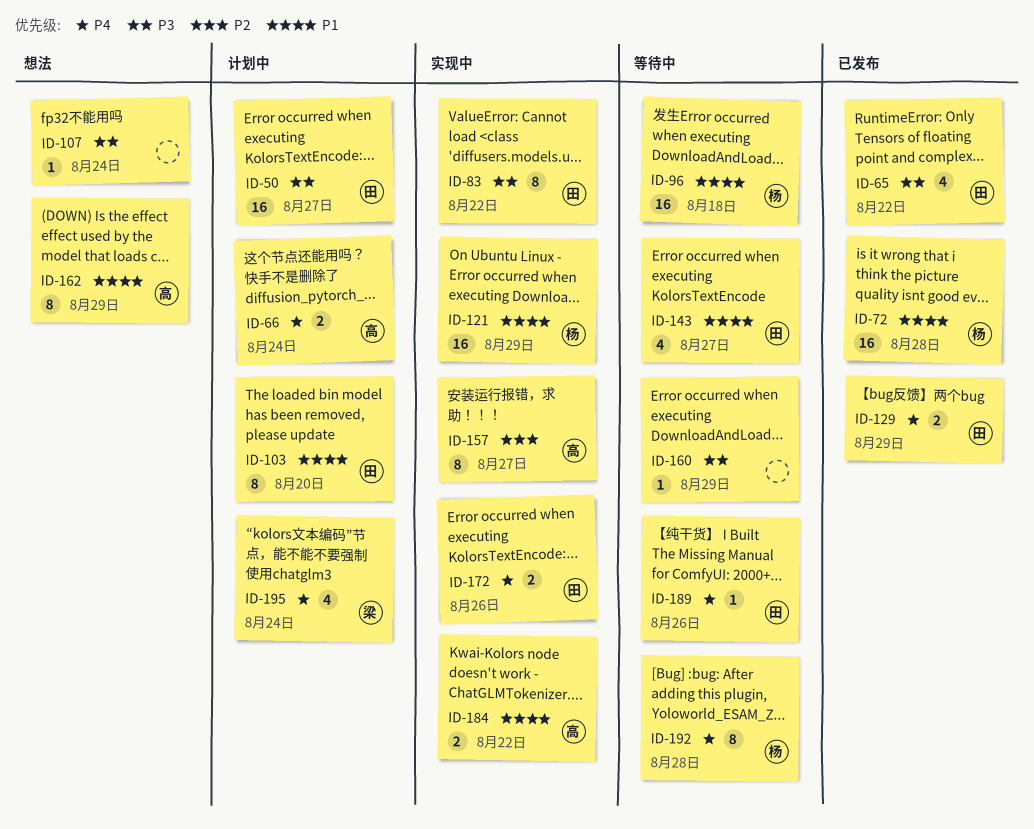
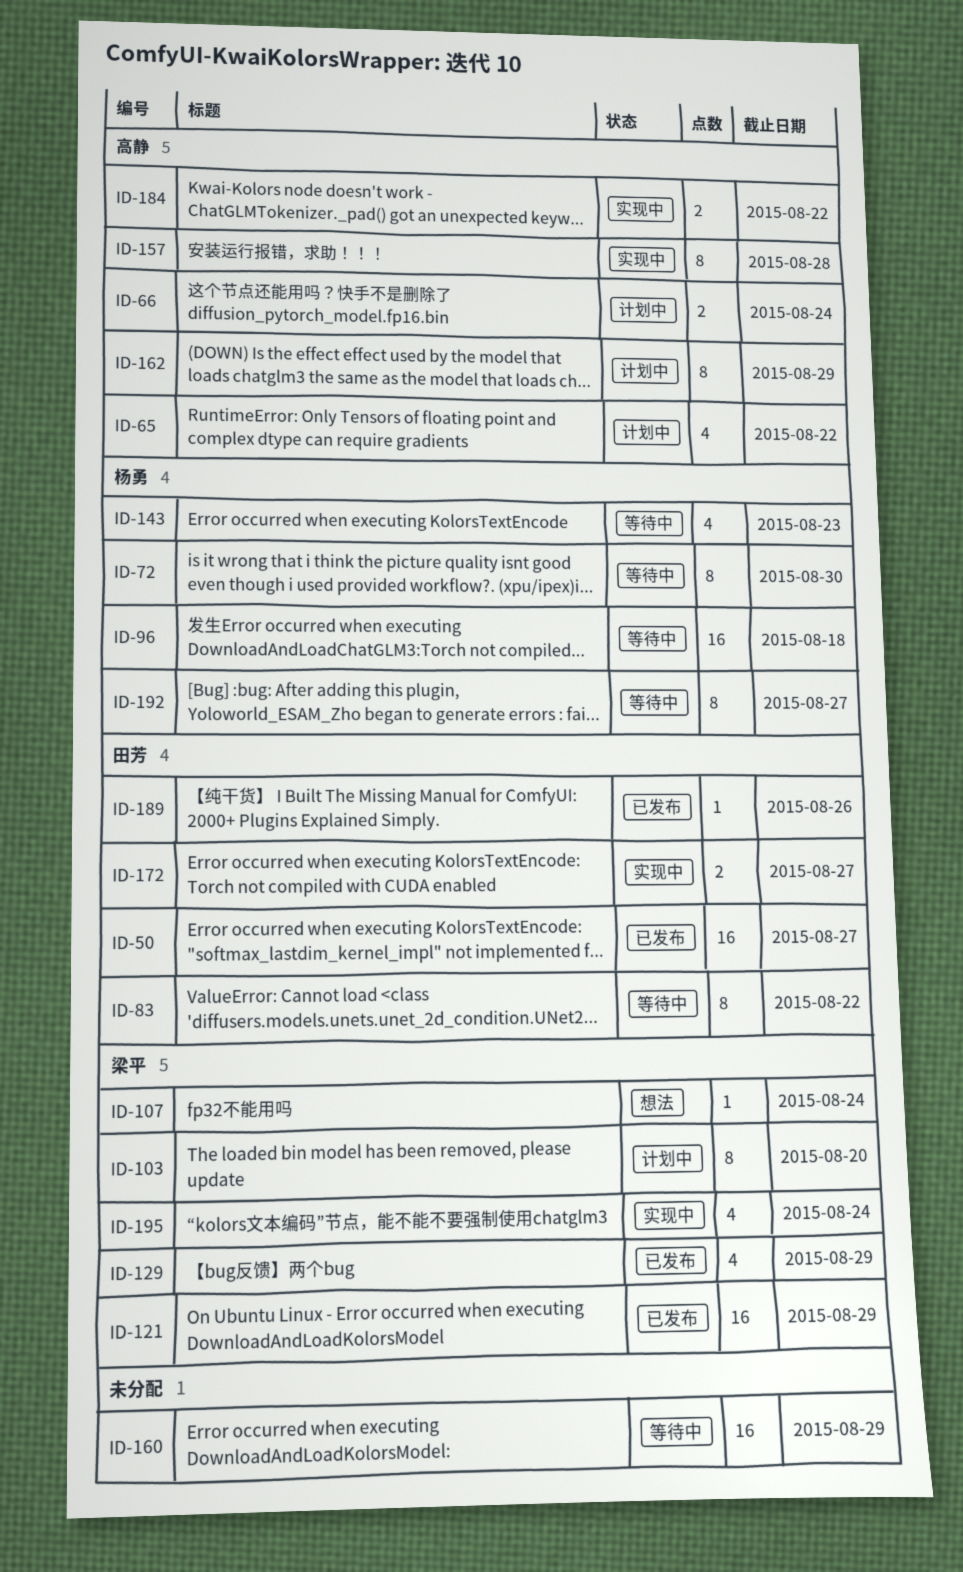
ID-50, status: 计划中 -> 已发布
ID-65, status: 已发布 -> 计划中
ID-65, owner: 田芳 -> 高静
ID-72, status: 已发布 -> 等待中
ID-72, estimate: 16 -> 8
ID-72, due: Aug 28 -> Aug 30
ID-83, status: 实现中 -> 等待中
ID-103, owner: 田芳 -> 梁平
ID-107, owner: none -> 梁平
ID-121, status: 实现中 -> 已发布
ID-121, owner: 杨勇 -> 梁平
ID-129, owner: 田芳 -> 梁平
ID-129, estimate: 2 -> 4
ID-143, owner: 田芳 -> 杨勇
ID-143, due: Aug 27 -> Aug 23
ID-157, due: Aug 27 -> Aug 28
ID-160, estimate: 1 -> 16
ID-162, status: 想法 -> 计划中
ID-172, due: Aug 26 -> Aug 27
ID-189, status: 等待中 -> 已发布
ID-192, due: Aug 28 -> Aug 27
ID-195, status: 计划中 -> 实现中

